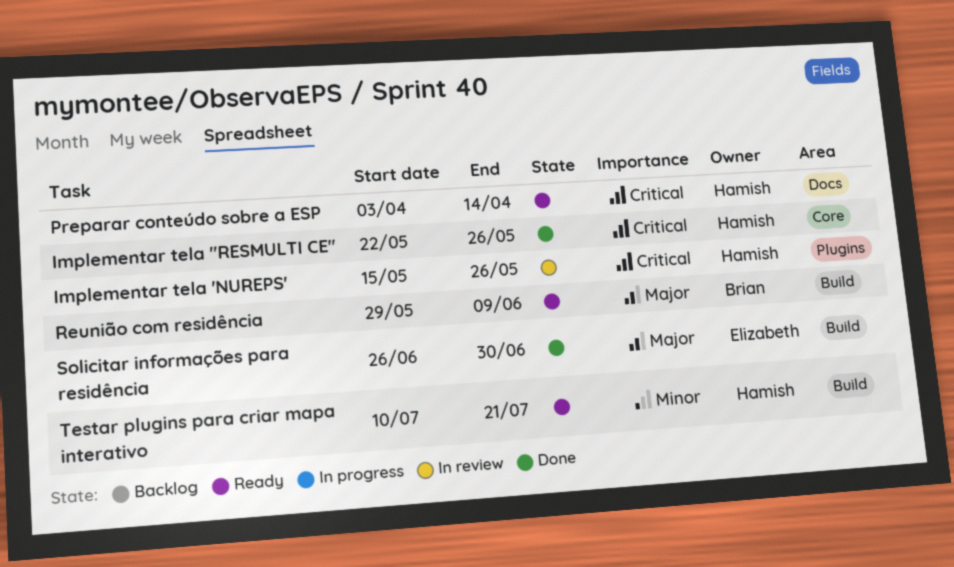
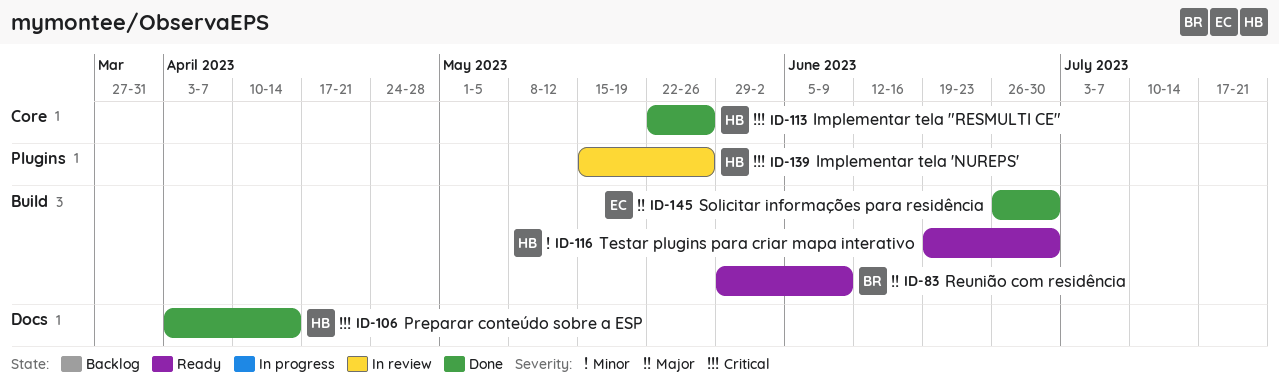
Preparar conteúdo sobre a ESP, status: Ready -> Done
Testar plugins para criar mapa interativo, start: Jul 10 -> Jun 19
Testar plugins para criar mapa interativo, due: Jul 21 -> Jun 30

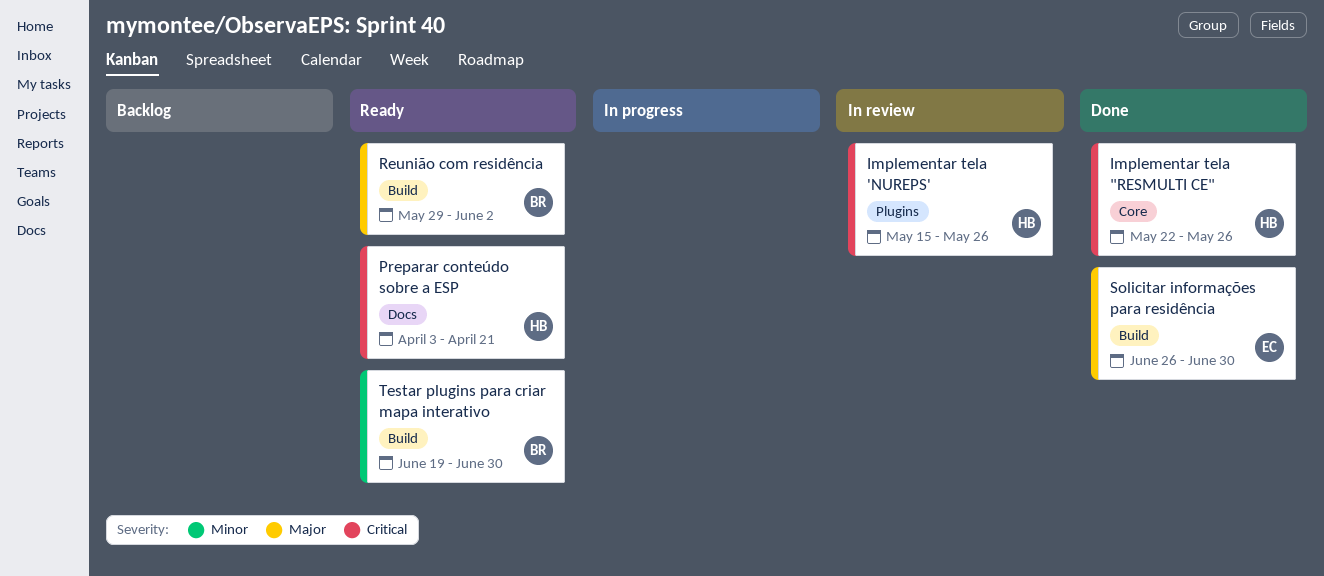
Preparar conteúdo sobre a ESP, status: Done -> Ready
Preparar conteúdo sobre a ESP, due: Apr 14 -> Apr 21
Reunião com residência, due: Jun 9 -> Jun 2
Testar plugins para criar mapa interativo, owner: HB -> BR

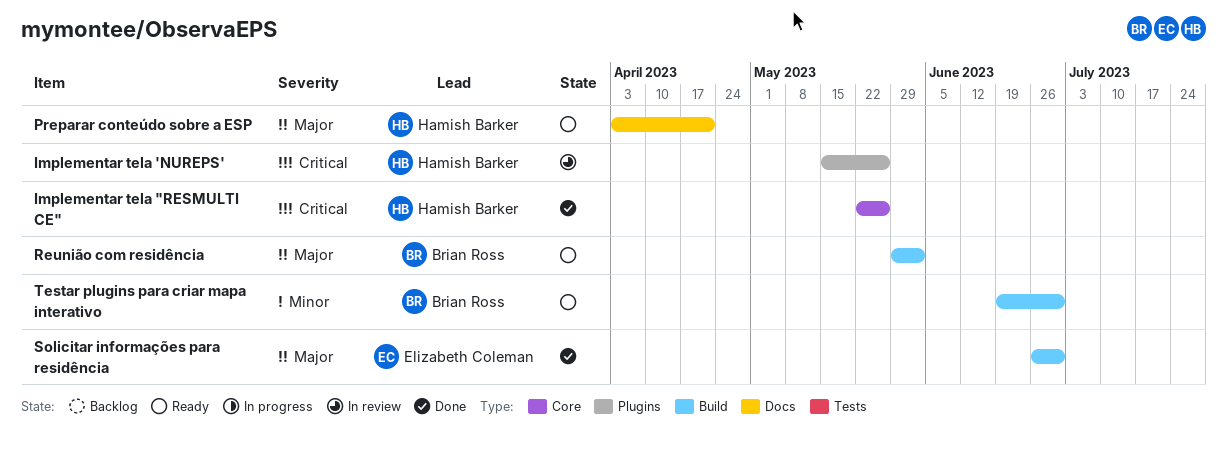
Preparar conteúdo sobre a ESP, priority: Critical -> Major

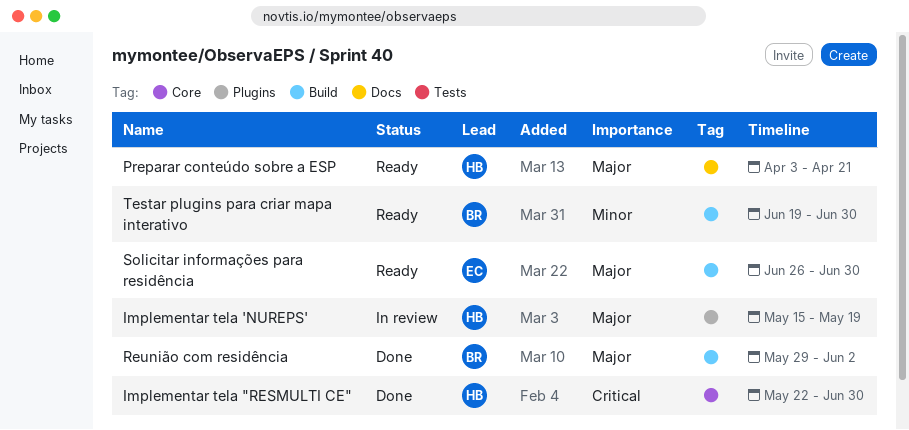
Implementar tela "RESMULTI CE", due: May 26 -> Jun 30
Implementar tela 'NUREPS', priority: Critical -> Major
Implementar tela 'NUREPS', due: May 26 -> May 19
Reunião com residência, status: Ready -> Done
Solicitar informações para residência, status: Done -> Ready

